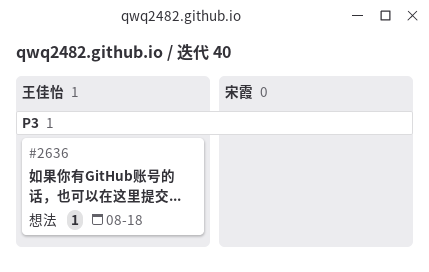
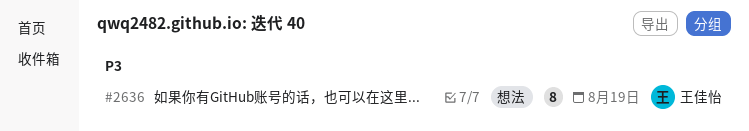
#2636, estimate: 1 -> 8
#2636, due: Aug 18 -> Aug 19

